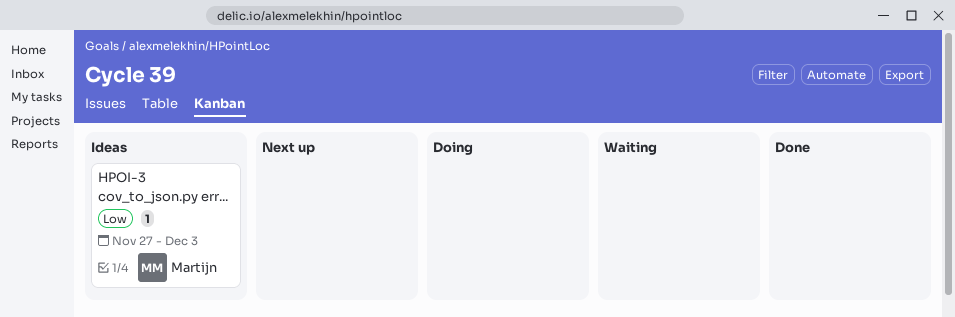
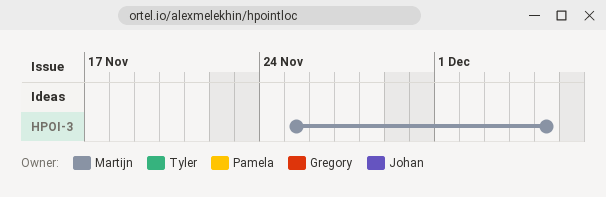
HPOI-3, start: Nov 27 -> Nov 25
HPOI-3, due: Dec 3 -> Dec 5

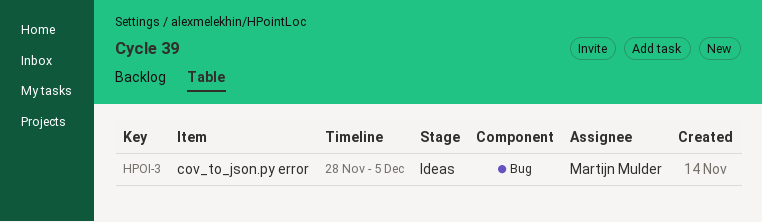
HPOI-3, start: Nov 25 -> Nov 28

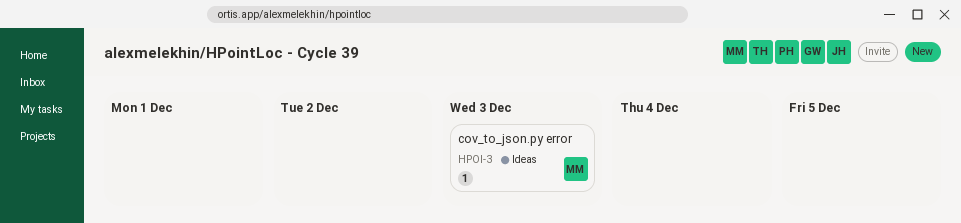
HPOI-3, due: Dec 5 -> Dec 3

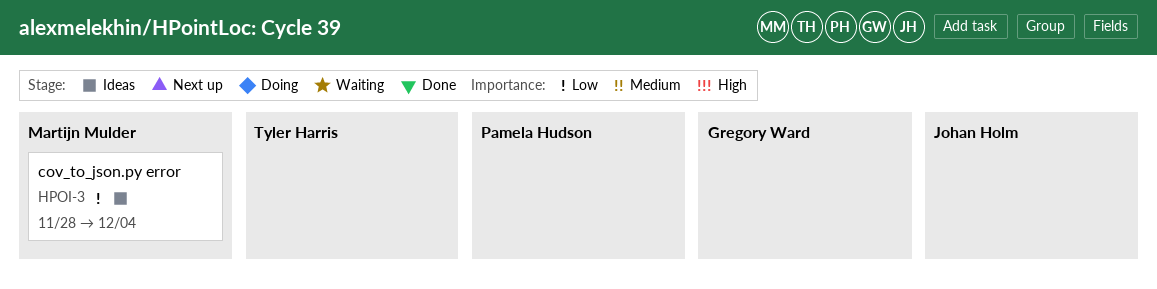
HPOI-3, due: Dec 3 -> Dec 4

